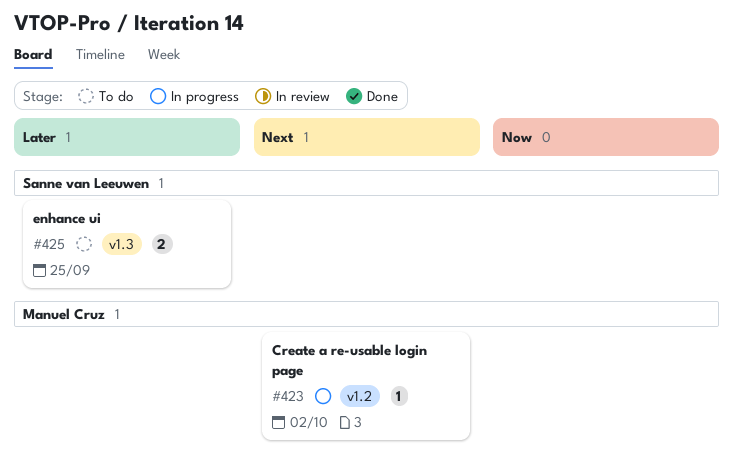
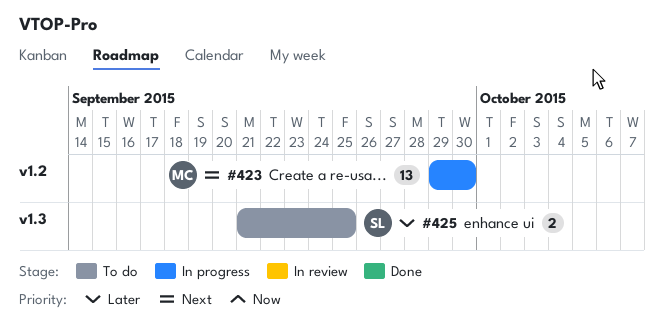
#423, estimate: 1 -> 13
#423, due: Oct 2 -> Sep 30

